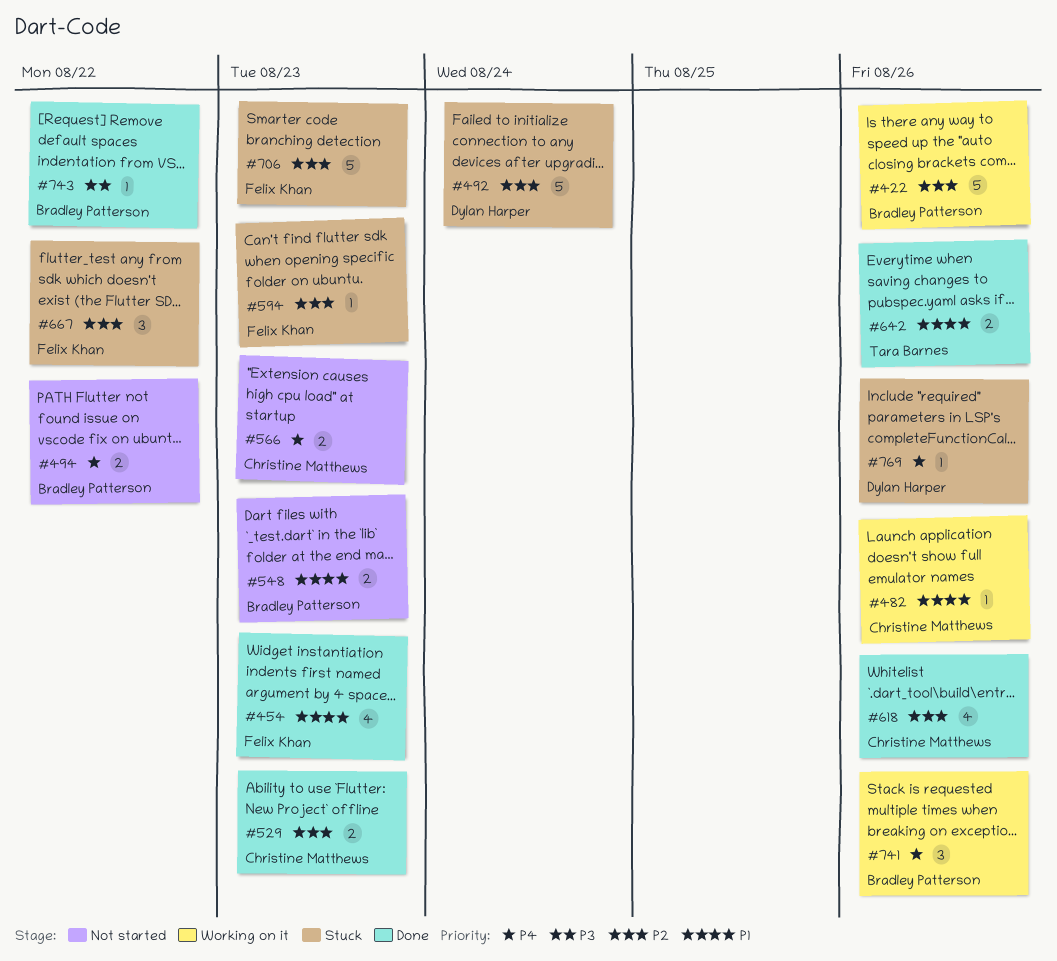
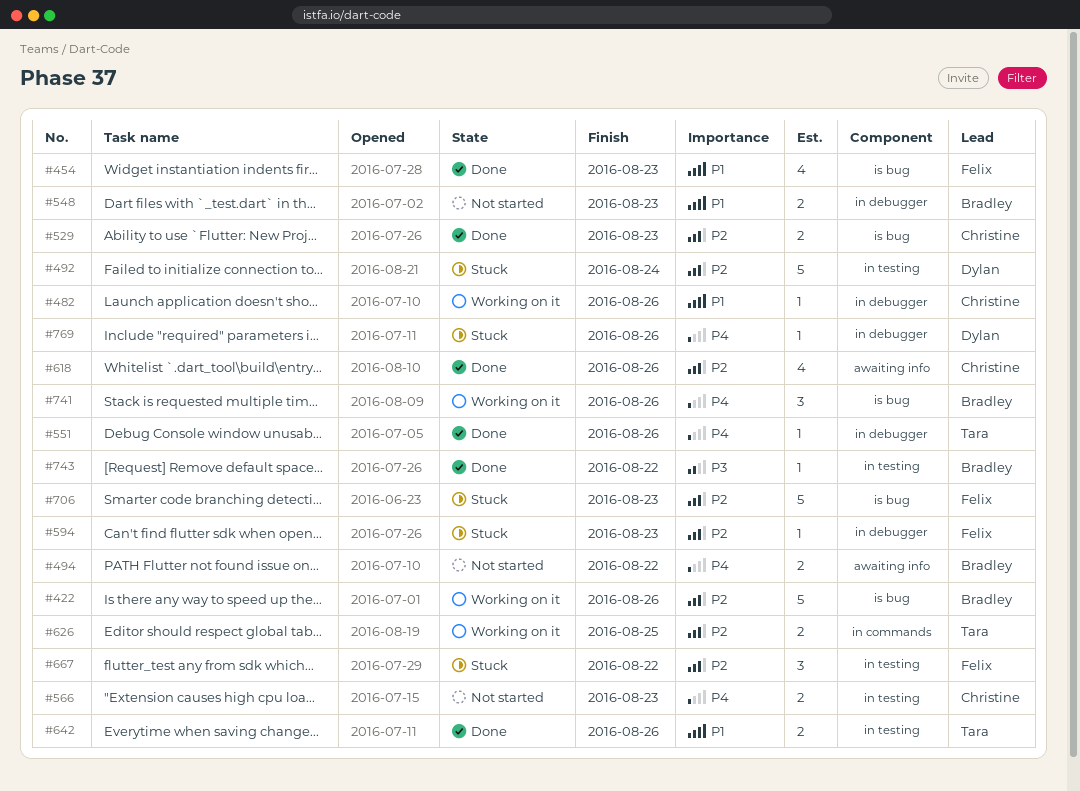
#551: none -> present
#626: none -> present

